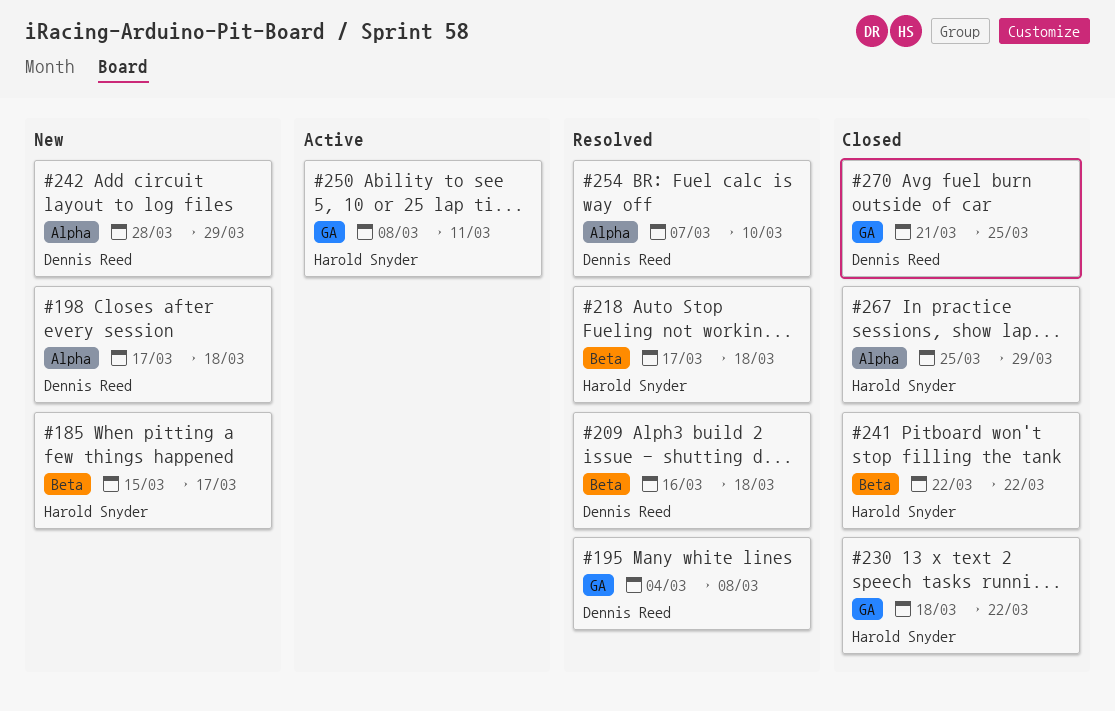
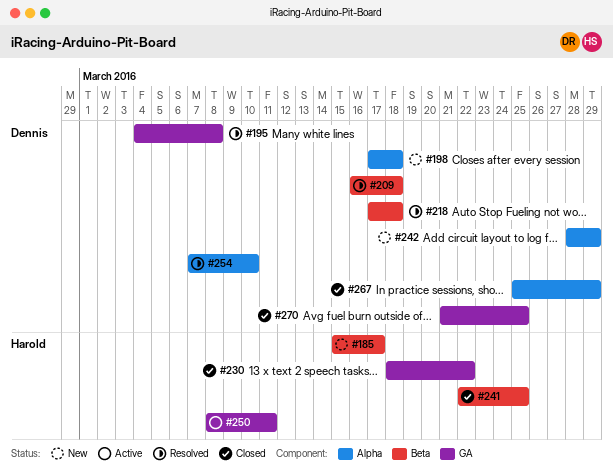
#218, owner: Harold Snyder -> Dennis Reed
#241, due: Mar 22 -> Mar 25
#267, owner: Harold Snyder -> Dennis Reed

